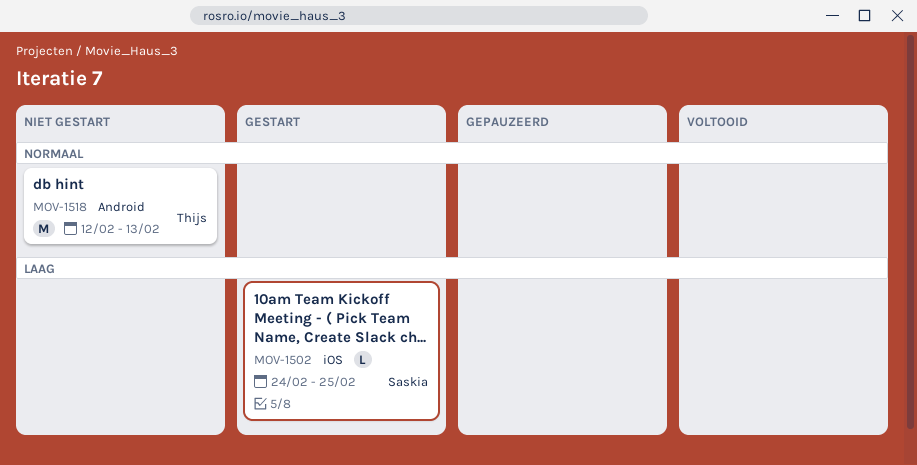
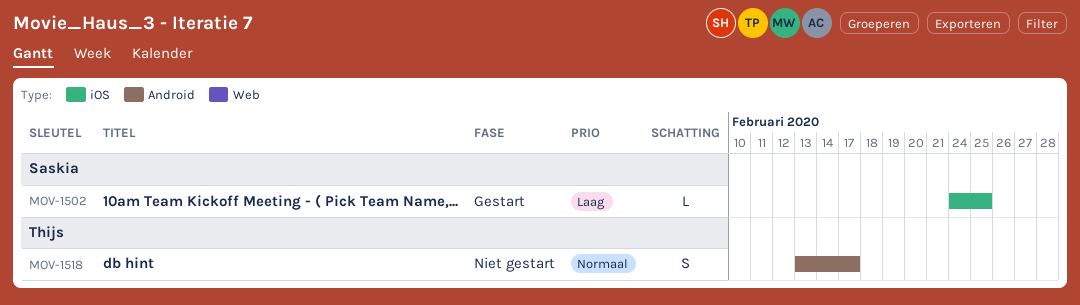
MOV-1518, estimate: M -> S
MOV-1518, start: Feb 12 -> Feb 13
MOV-1518, due: Feb 13 -> Feb 17

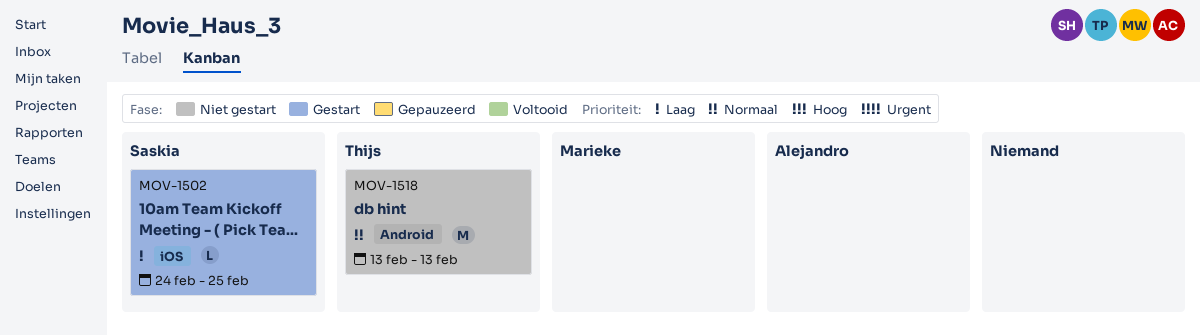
MOV-1518, estimate: S -> M
MOV-1518, due: Feb 17 -> Feb 13

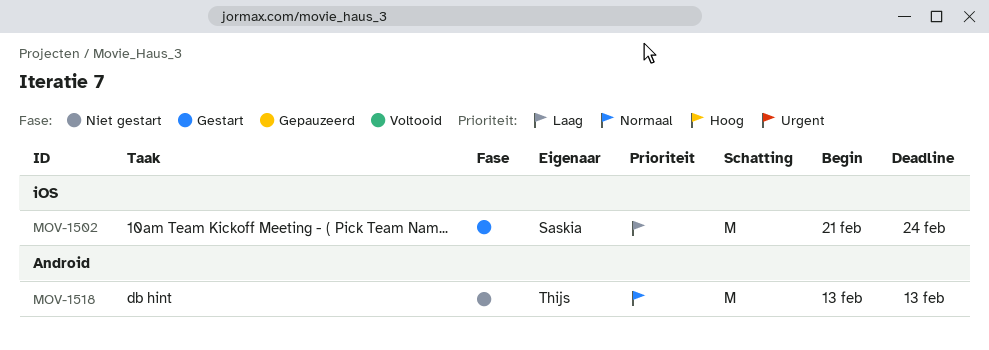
MOV-1502, estimate: L -> M
MOV-1502, start: Feb 24 -> Feb 21
MOV-1502, due: Feb 25 -> Feb 24

